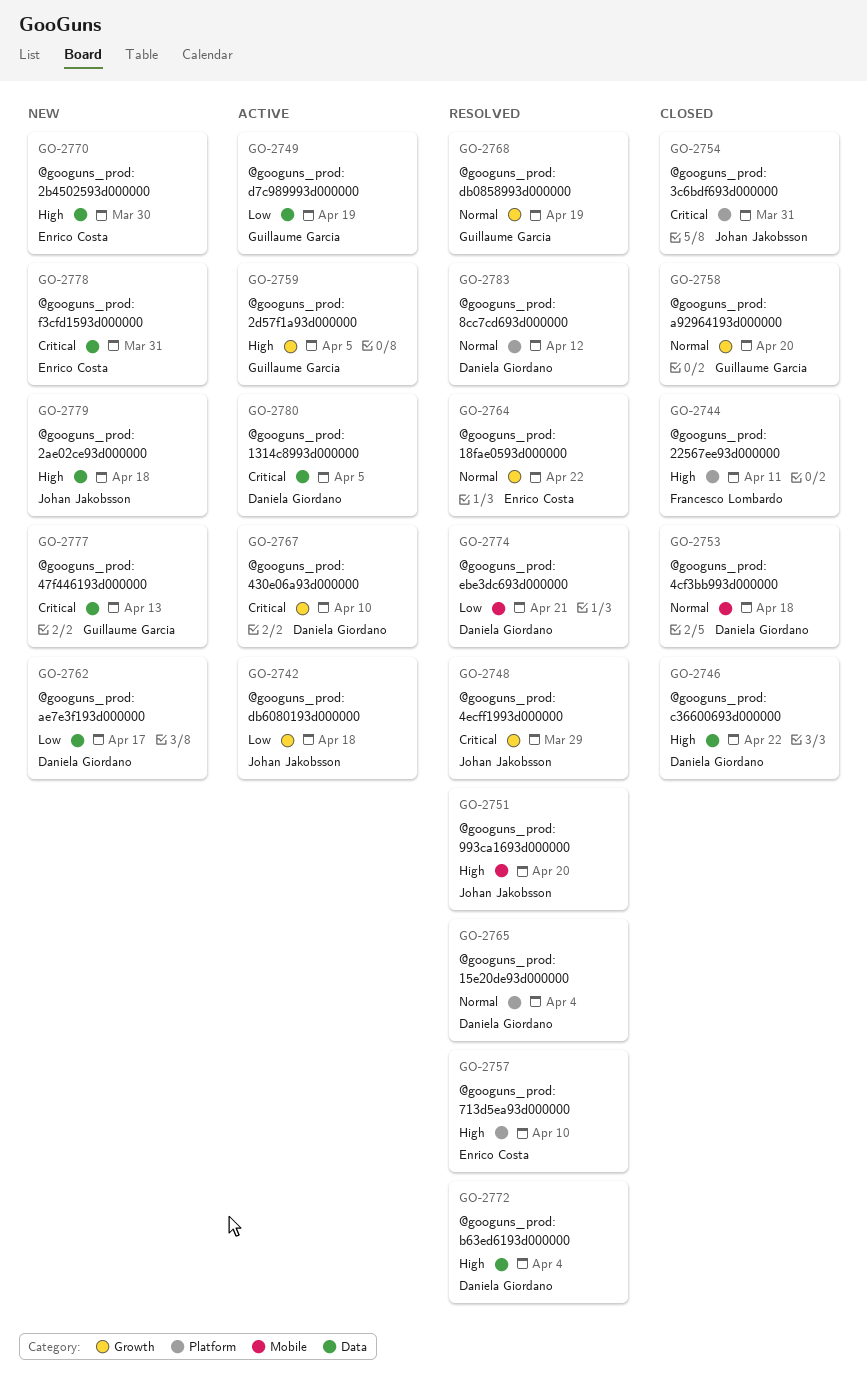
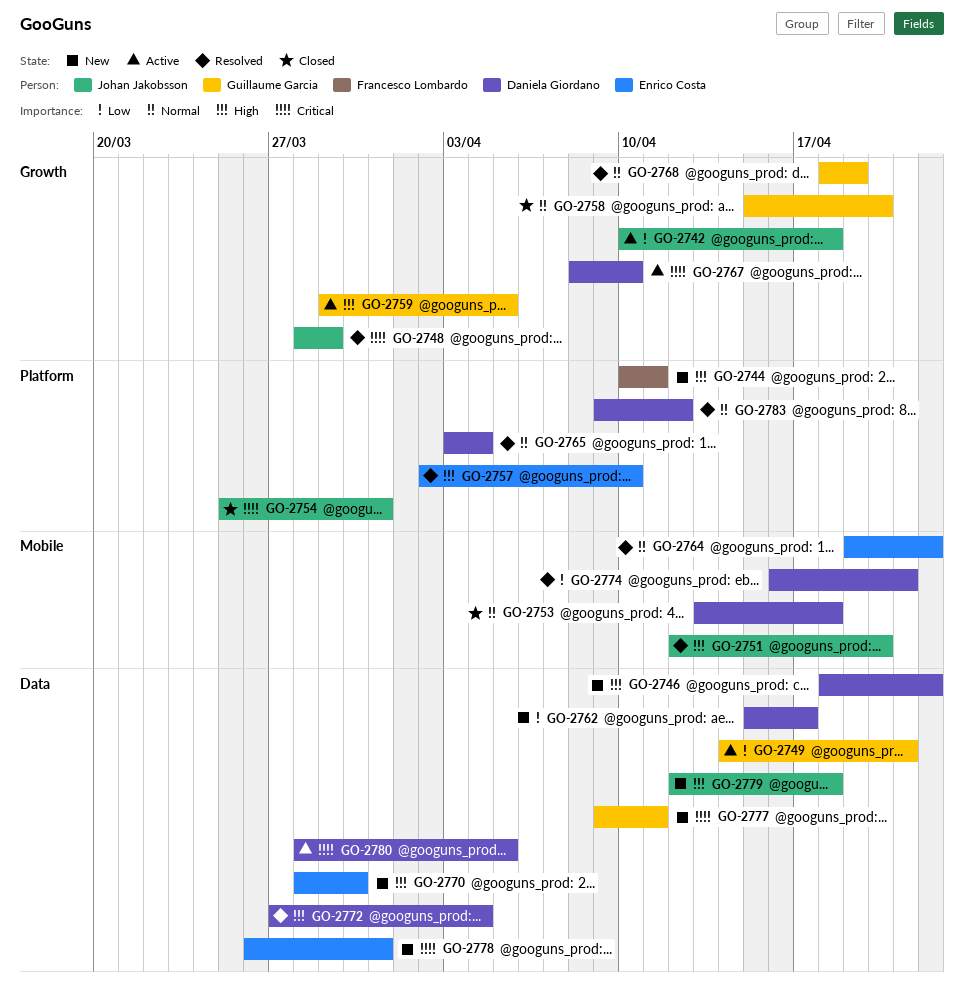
GO-2744, status: Closed -> New
GO-2746, status: Closed -> New
GO-2749, due: Apr 19 -> Apr 21
GO-2764, label: Growth -> Mobile
GO-2777, due: Apr 13 -> Apr 11

